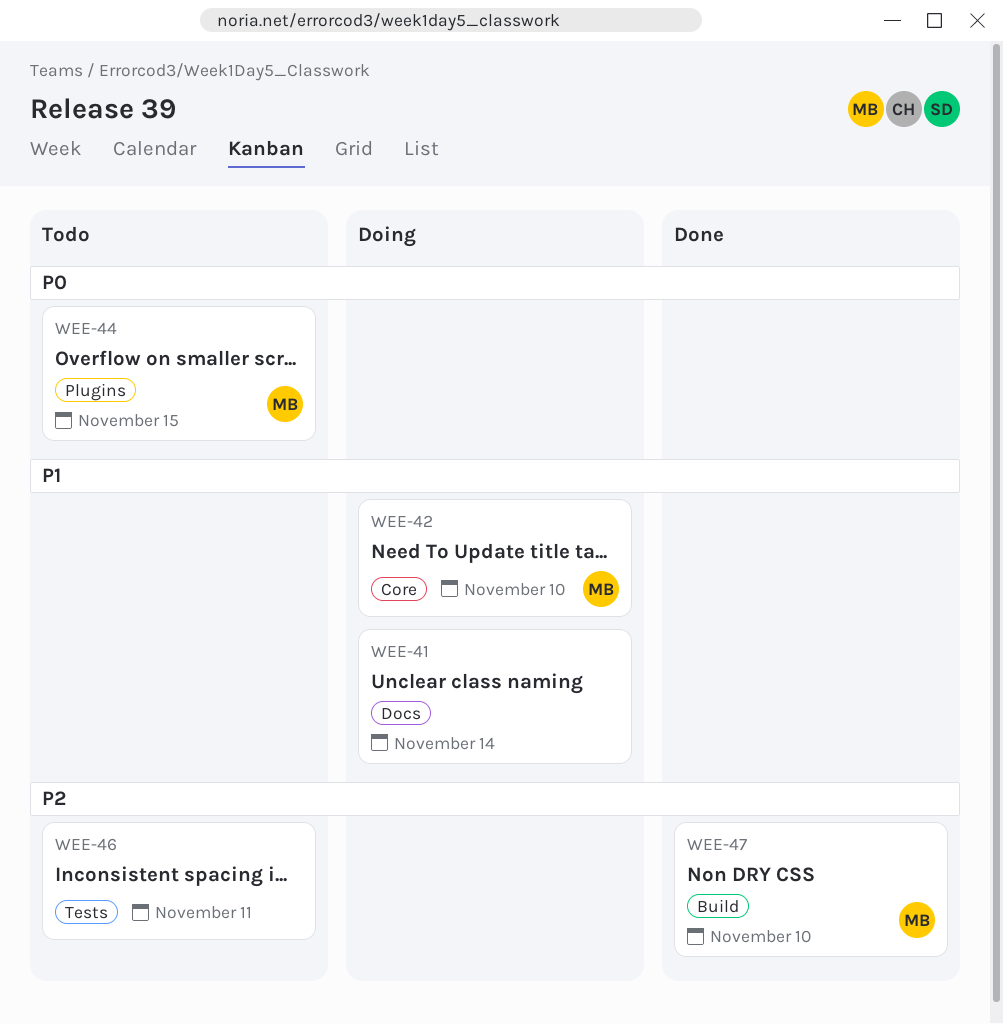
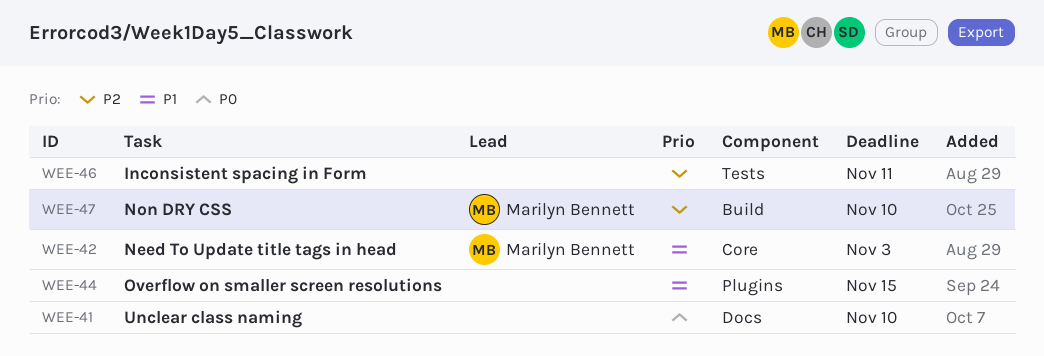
WEE-41, priority: P1 -> P0
WEE-41, due: Nov 14 -> Nov 10
WEE-42, due: Nov 10 -> Nov 3
WEE-44, owner: Marilyn Bennett -> none
WEE-44, priority: P0 -> P1

